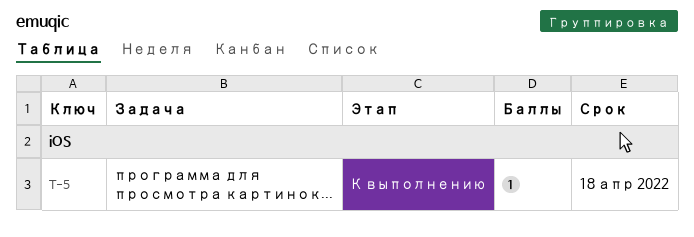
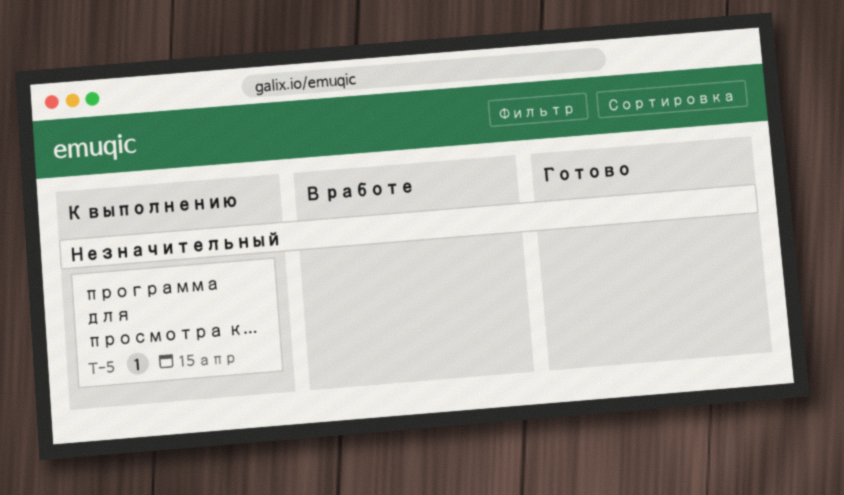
T-5, due: Apr 18 -> Apr 15

